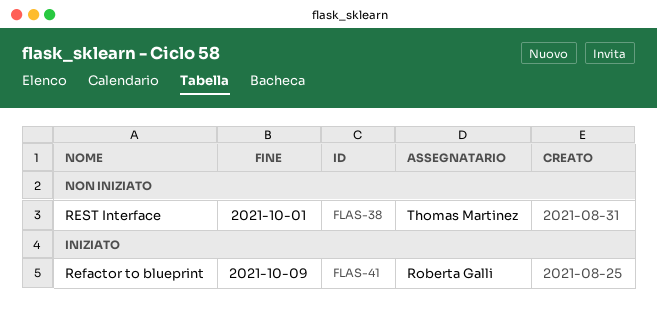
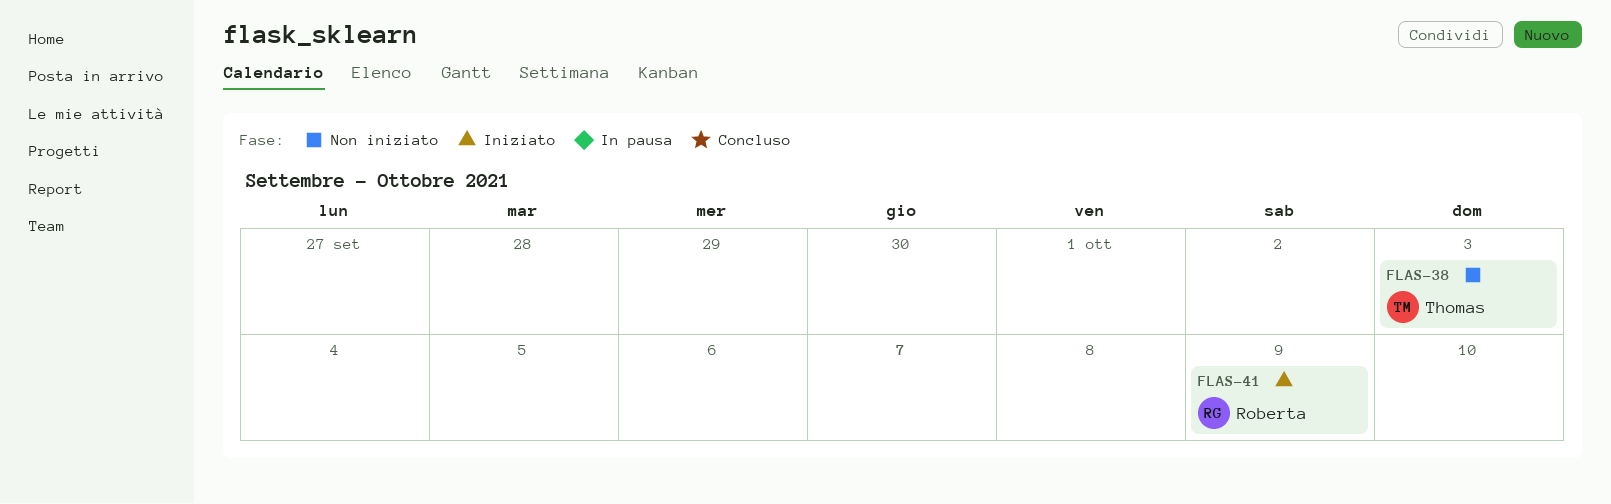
FLAS-38, due: Oct 1 -> Oct 3

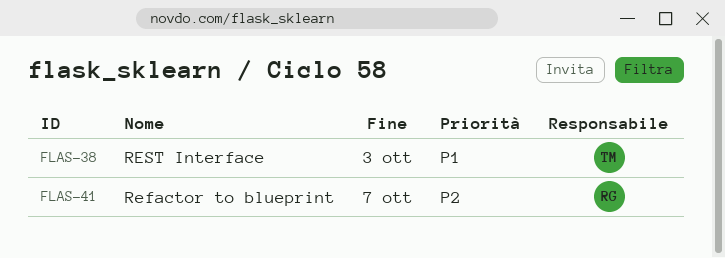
FLAS-41, due: Oct 9 -> Oct 7

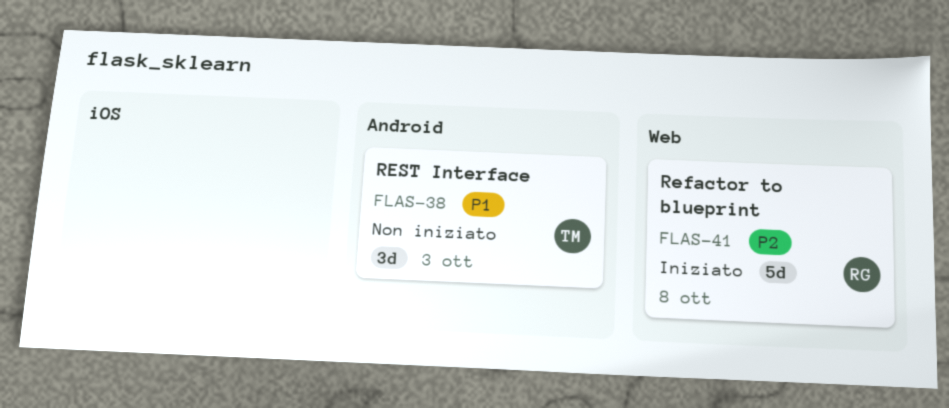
FLAS-41, due: Oct 7 -> Oct 8

